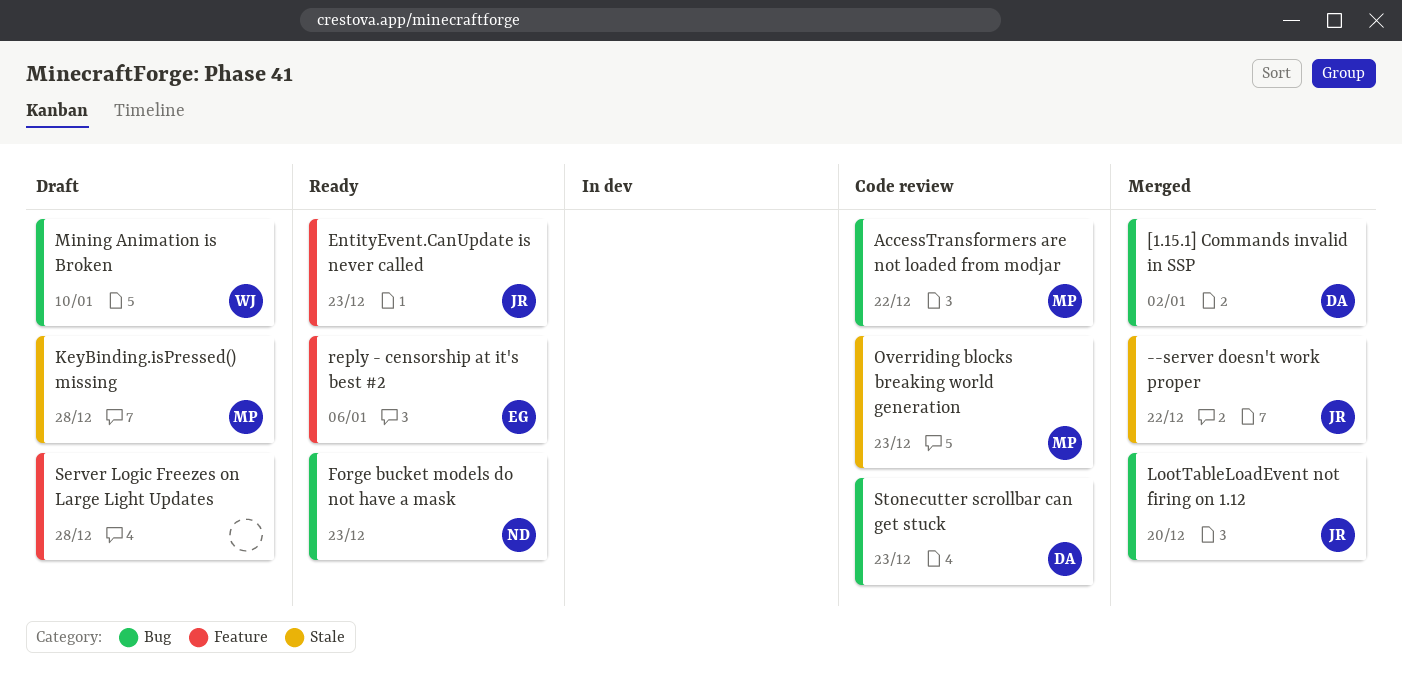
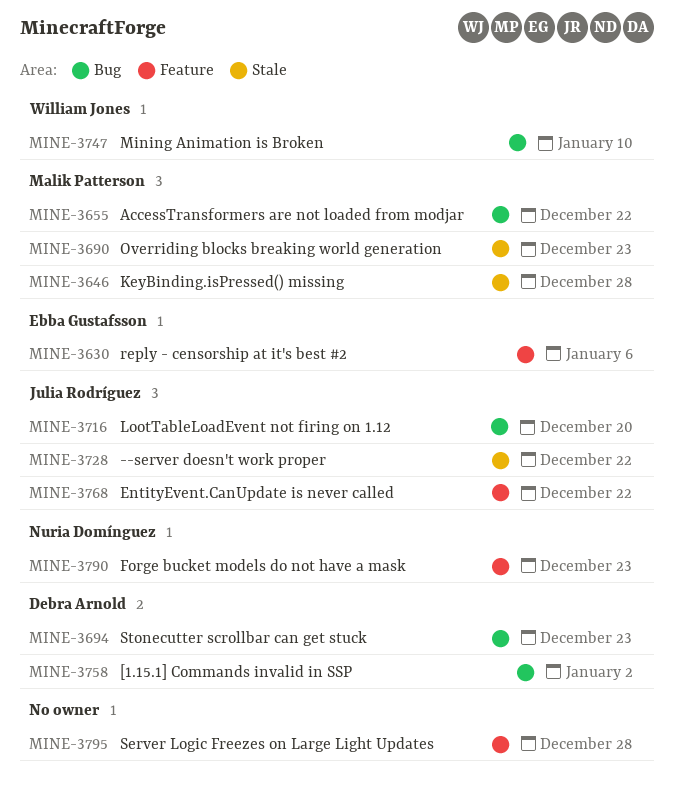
EntityEvent.CanUpdate is never called, due: Dec 23 -> Dec 22
Forge bucket models do not have a mask, label: Bug -> Feature

